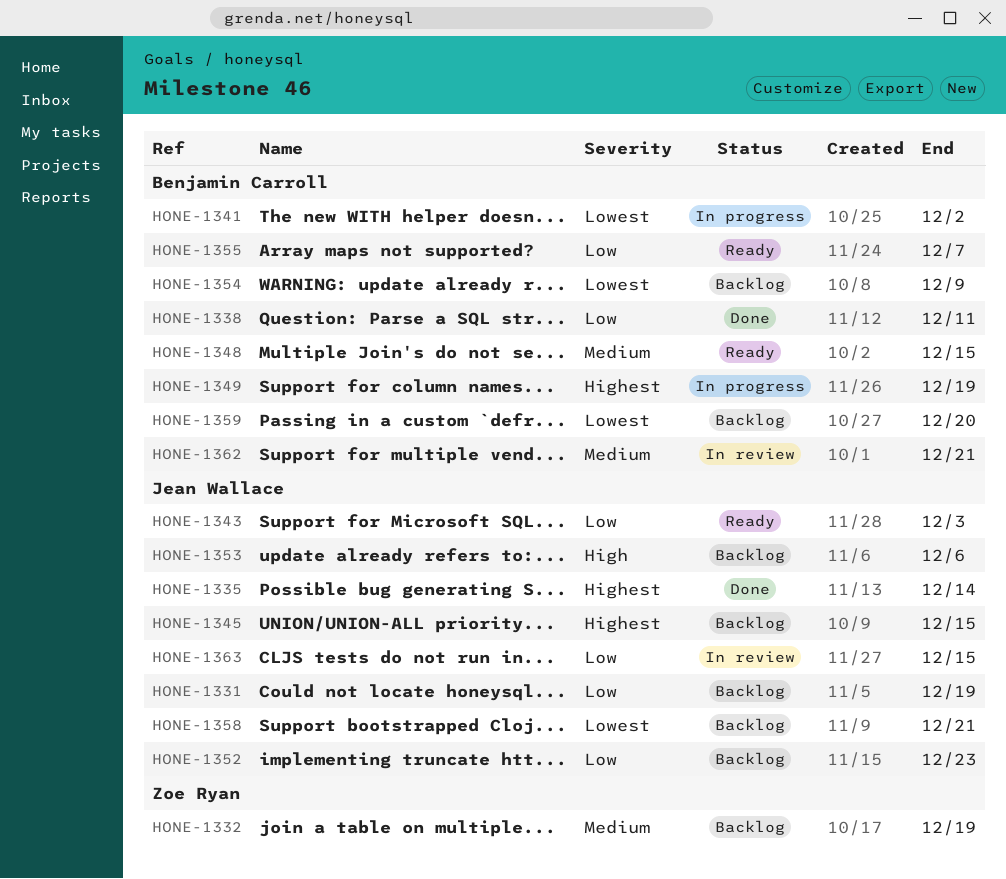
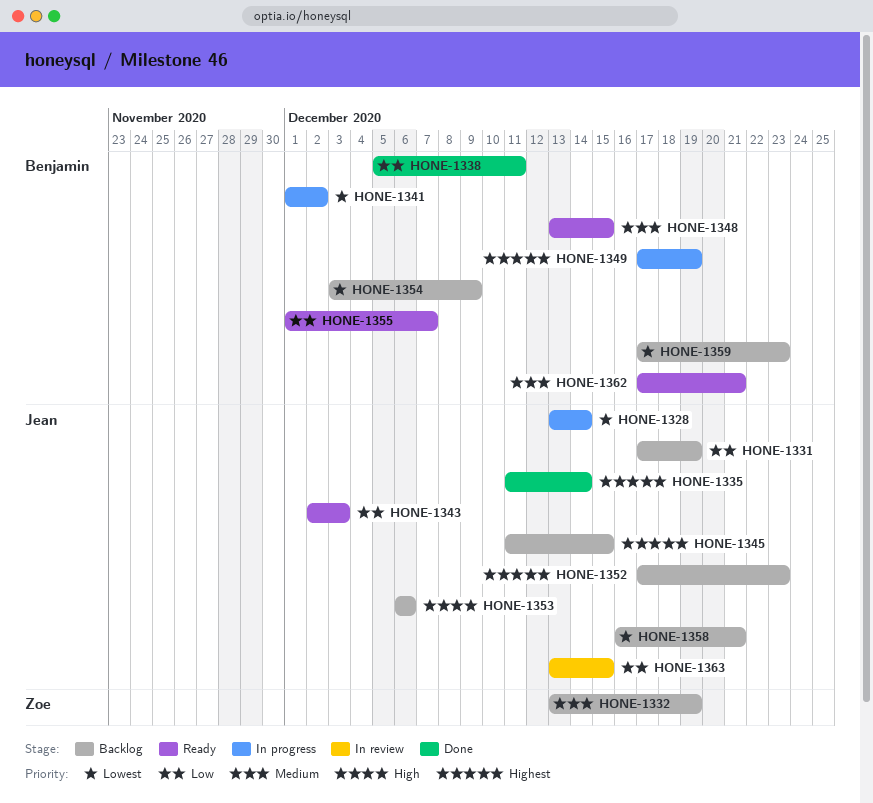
HONE-1328: none -> present
HONE-1352, priority: Low -> Highest
HONE-1359, due: Dec 20 -> Dec 23
HONE-1362, status: In review -> Ready

